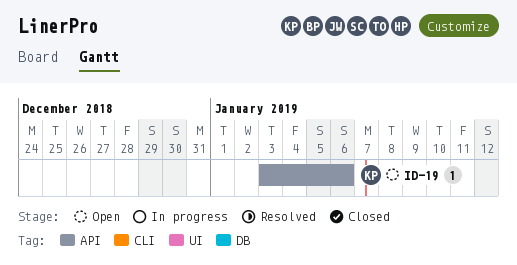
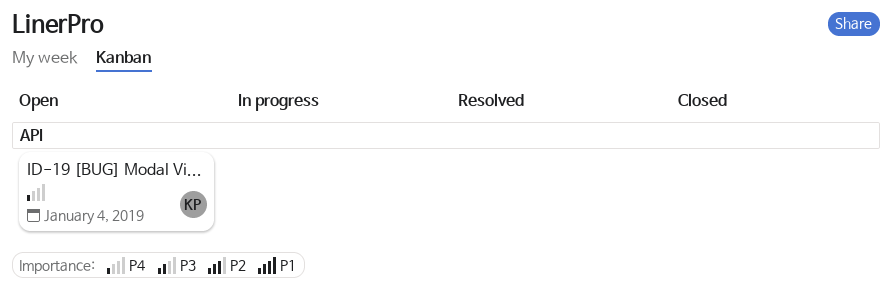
ID-19, due: Jan 6 -> Jan 4

